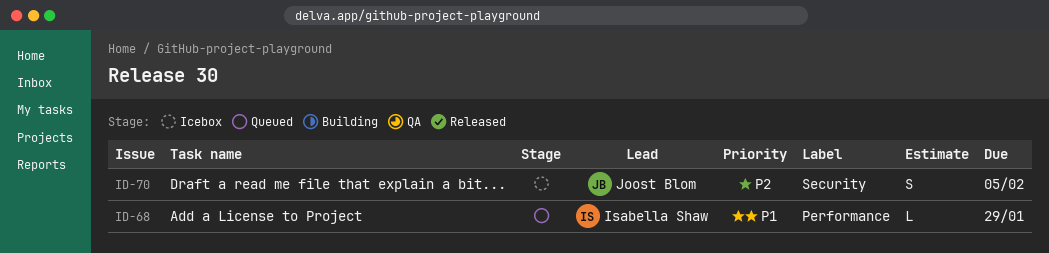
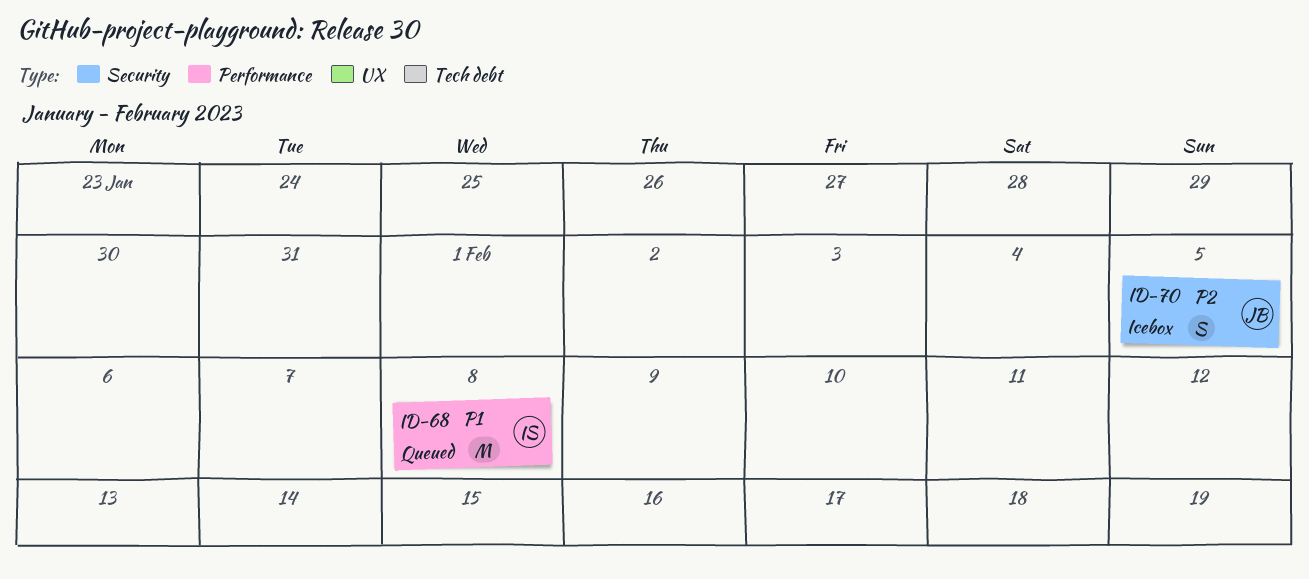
ID-68, estimate: L -> M
ID-68, due: Jan 29 -> Feb 8

